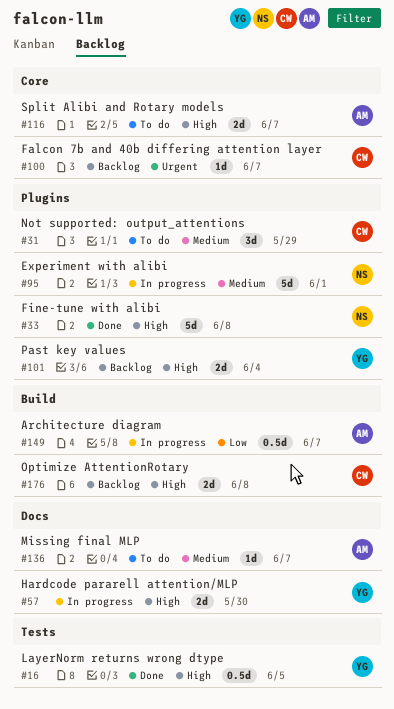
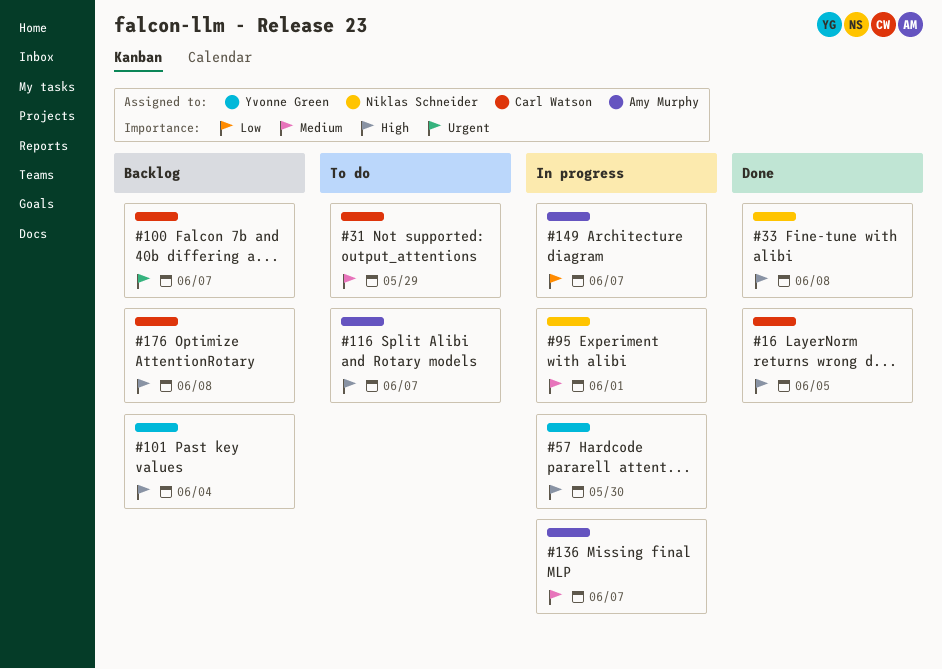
#16, owner: Yvonne Green -> Carl Watson
#136, status: To do -> In progress

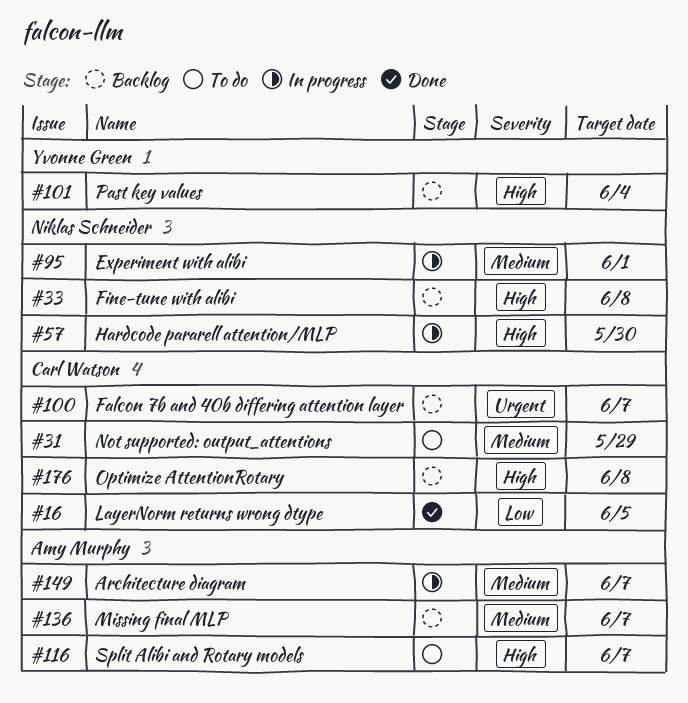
#16, priority: High -> Low
#33, status: Done -> Backlog
#57, owner: Yvonne Green -> Niklas Schneider
#136, status: In progress -> Backlog
#149, priority: Low -> Medium

